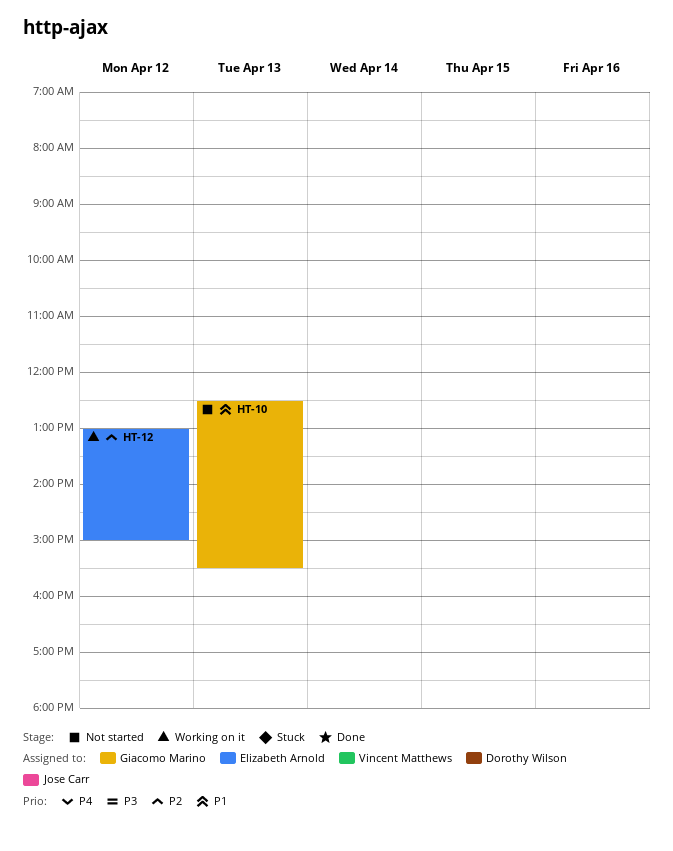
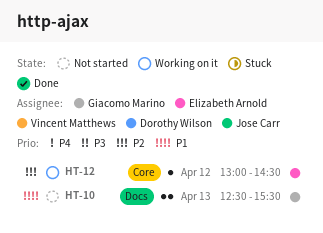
HT-12, ends: 15:00 -> 14:30

